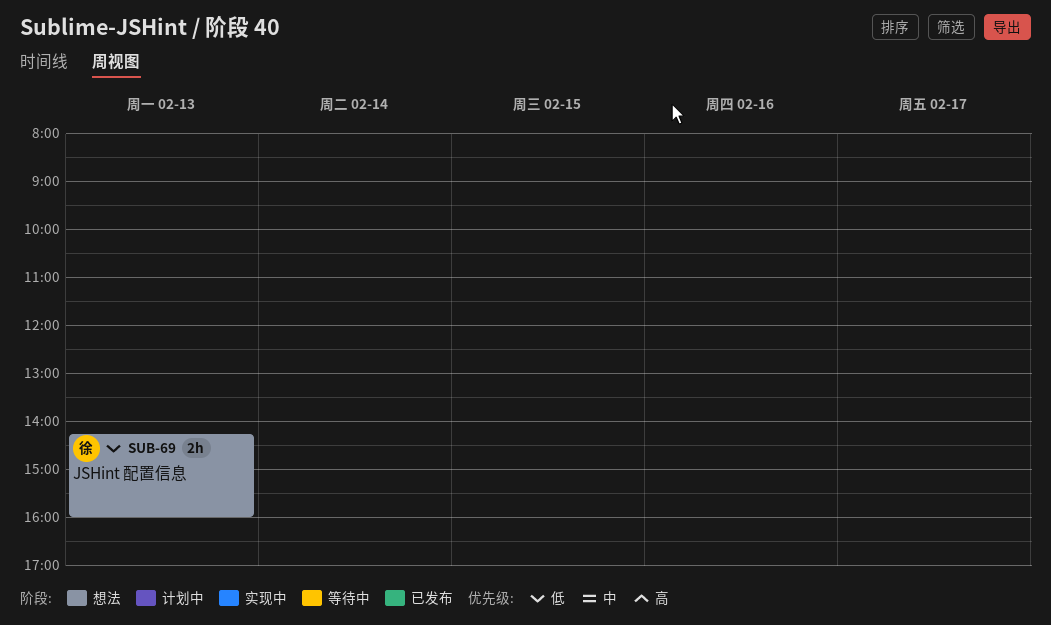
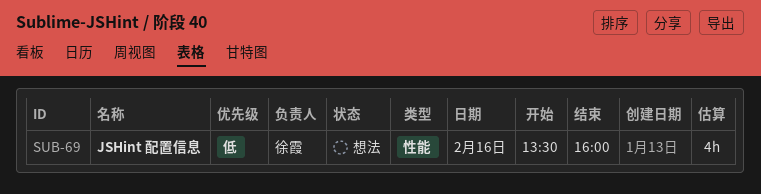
SUB-69, estimate: 2h -> 4h
SUB-69, day: Feb 13 -> Feb 16
SUB-69, begins: 14:15 -> 13:30

